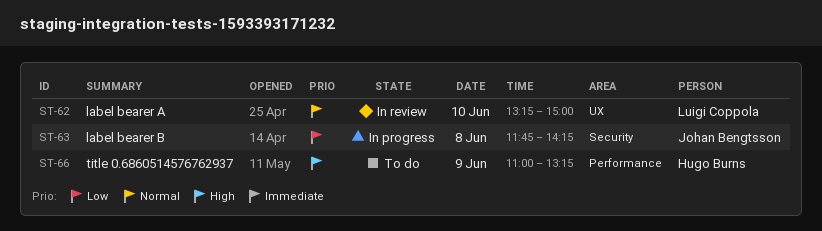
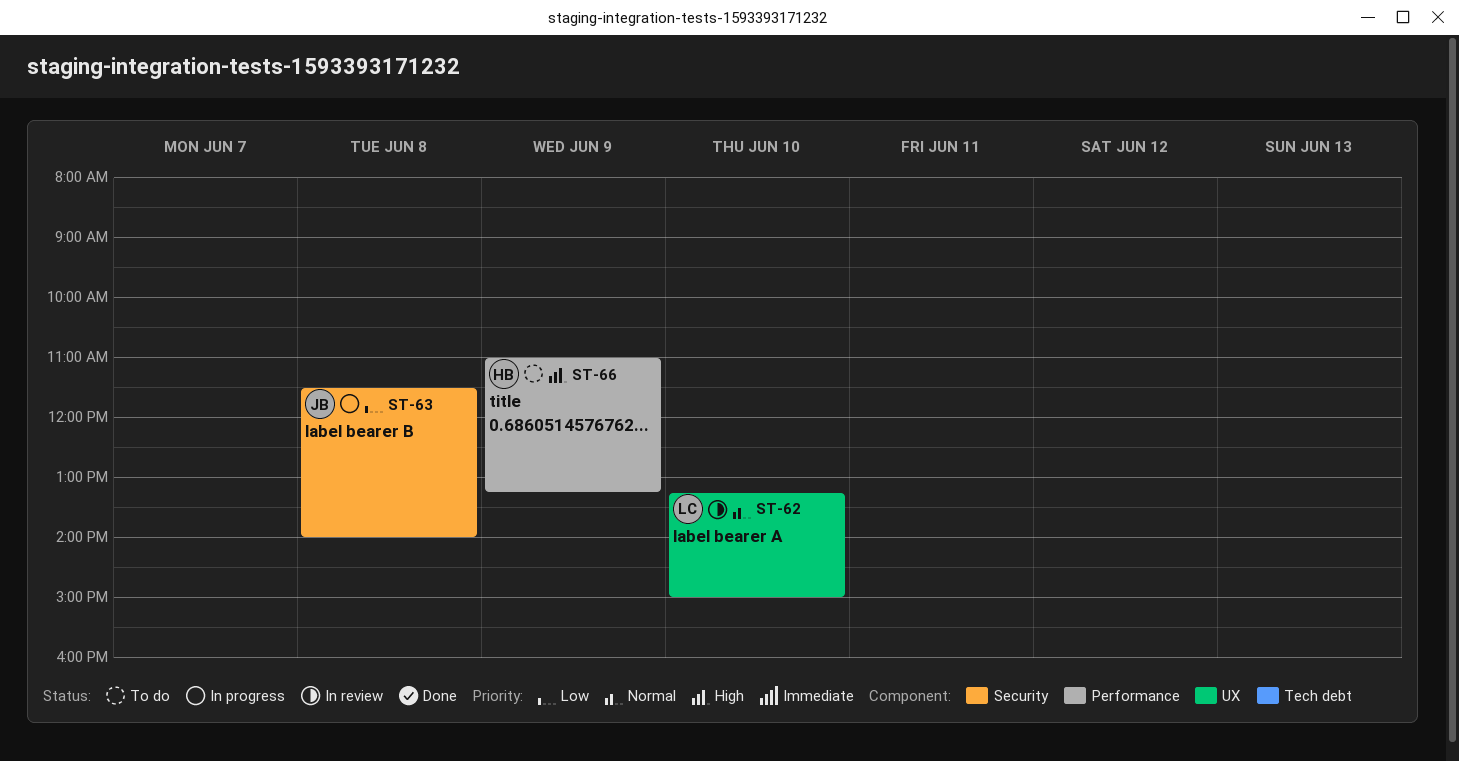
ST-63, begins: 11:45 -> 11:30
ST-63, ends: 14:15 -> 14:00

